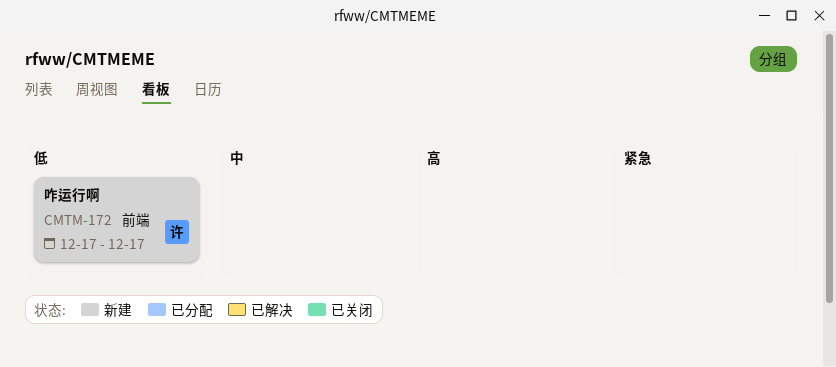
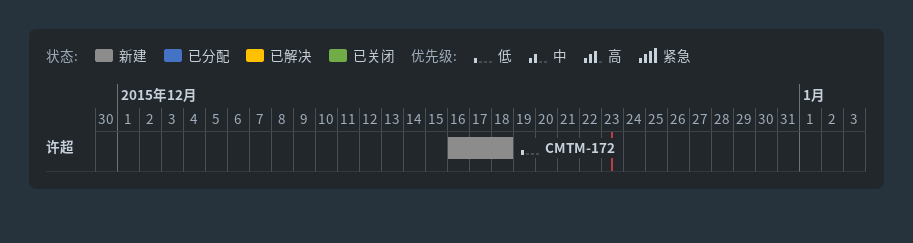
CMTM-172, start: Dec 17 -> Dec 16
CMTM-172, due: Dec 17 -> Dec 18

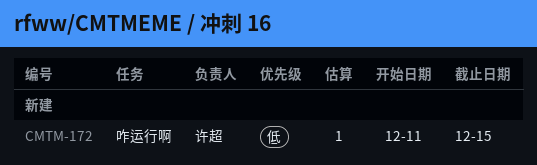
CMTM-172, start: Dec 16 -> Dec 11
CMTM-172, due: Dec 18 -> Dec 15

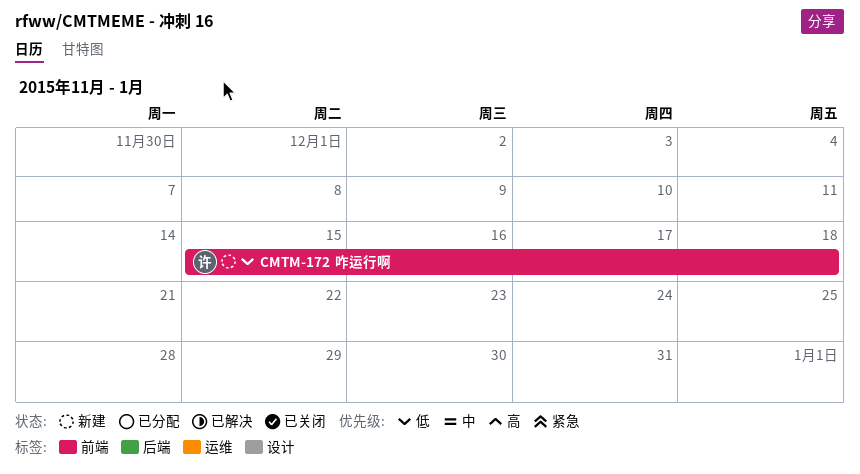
CMTM-172, start: Dec 11 -> Dec 15
CMTM-172, due: Dec 15 -> Dec 18

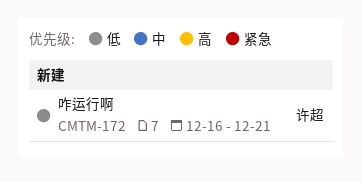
CMTM-172, start: Dec 15 -> Dec 16
CMTM-172, due: Dec 18 -> Dec 21

